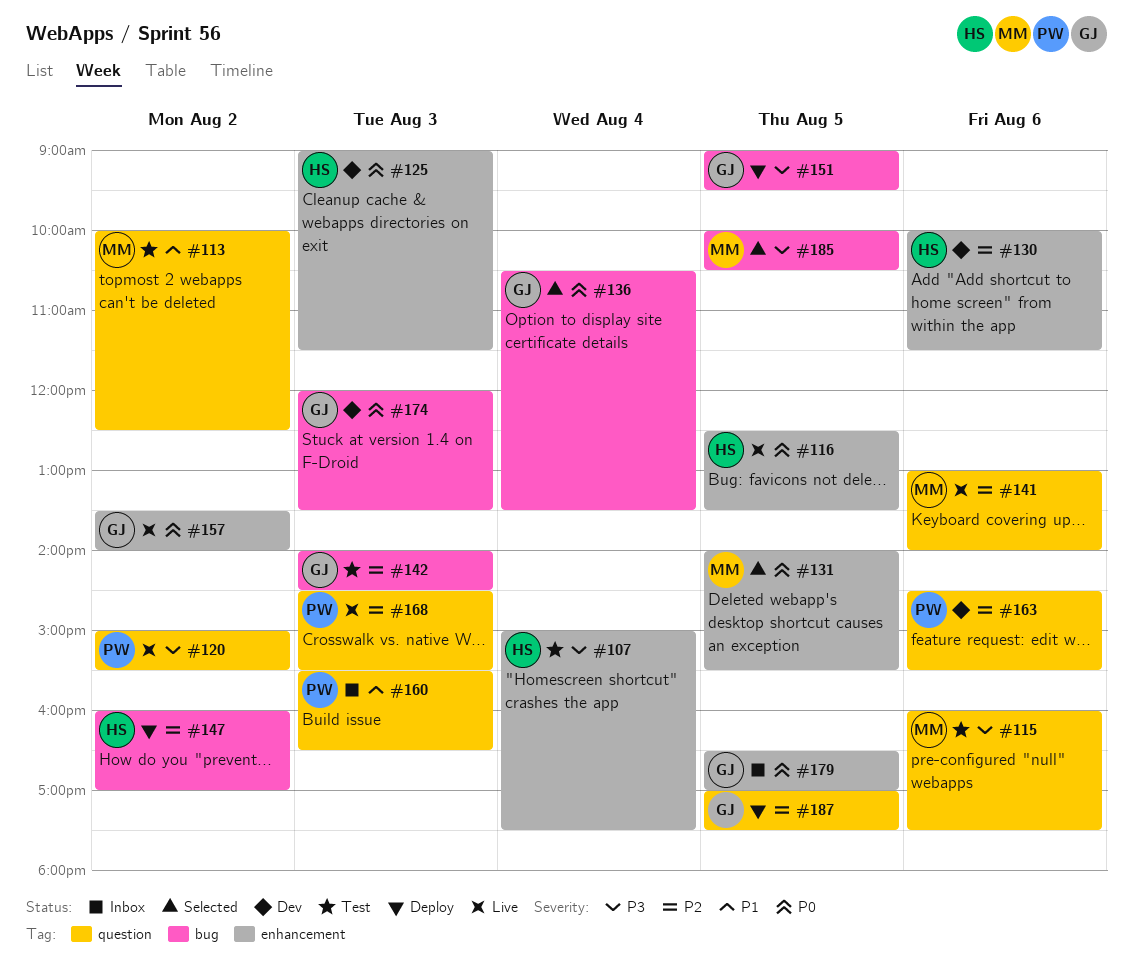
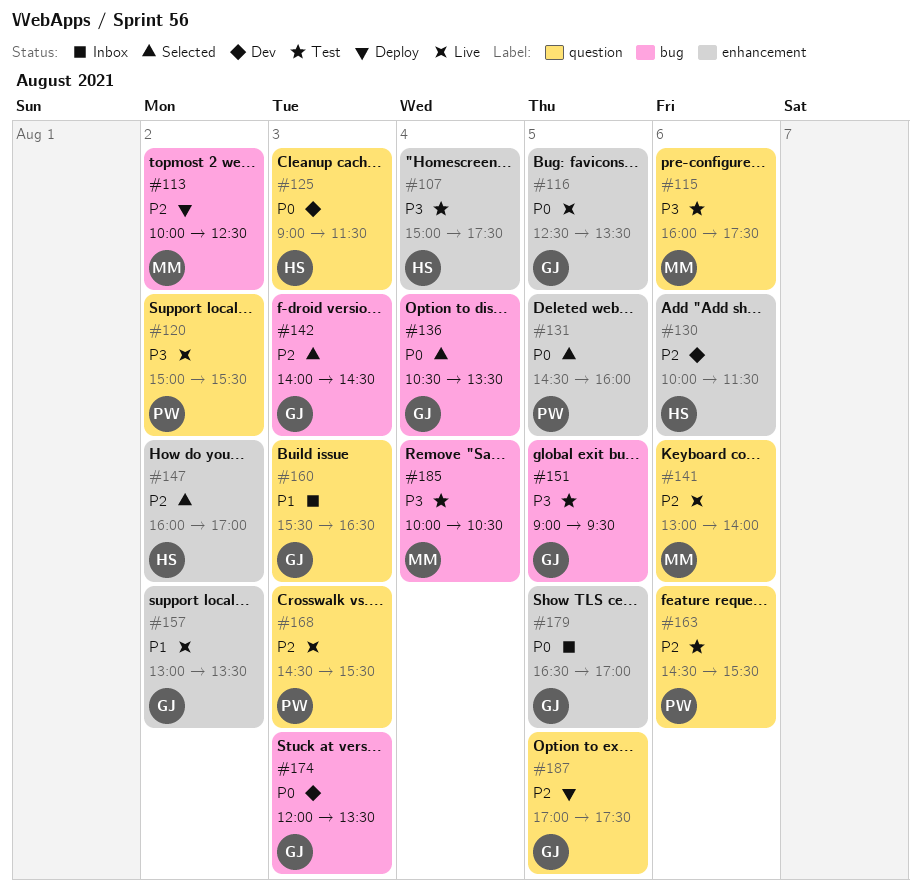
#113, status: Test -> Deploy
#113, priority: P1 -> P2
#113, label: question -> bug
#116, owner: HS -> GJ
#125, label: enhancement -> question
#131, owner: MM -> PW
#131, begins: 14:00 -> 14:30
#131, ends: 15:30 -> 16:00
#142, status: Test -> Selected
#147, status: Deploy -> Selected
#147, label: bug -> enhancement
#151, status: Deploy -> Test
#157, priority: P0 -> P1
#157, begins: 13:30 -> 13:00
#157, ends: 14:00 -> 13:30
#160, owner: PW -> GJ
#163, status: Dev -> Test
#185, status: Selected -> Test
#185, day: Aug 5 -> Aug 4

